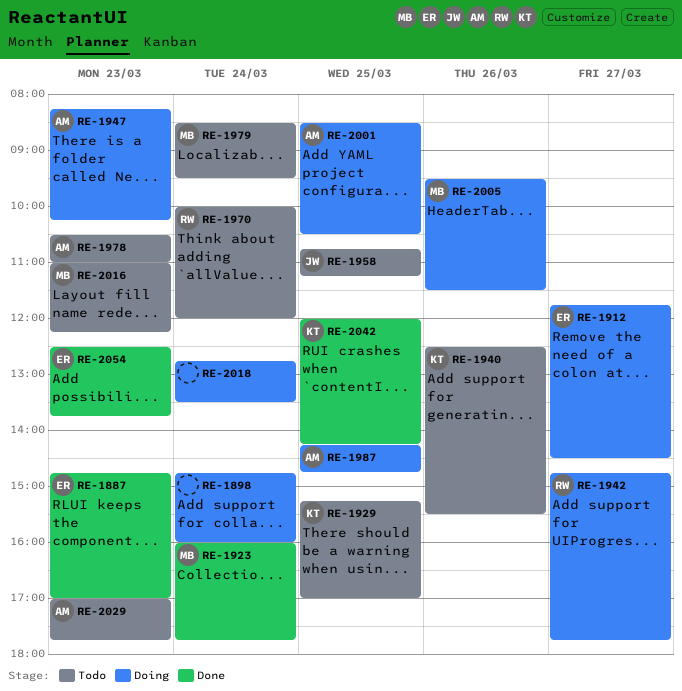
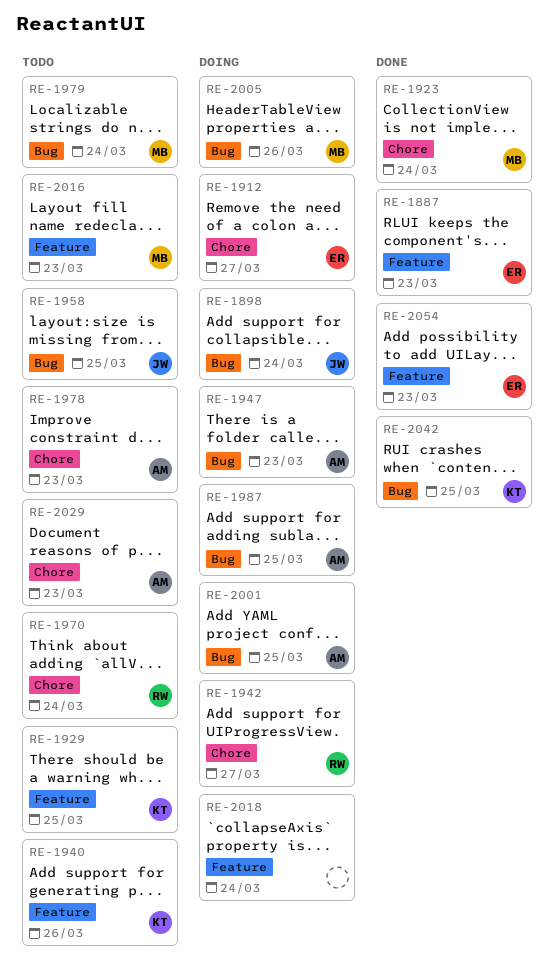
RE-1898, owner: none -> JW

